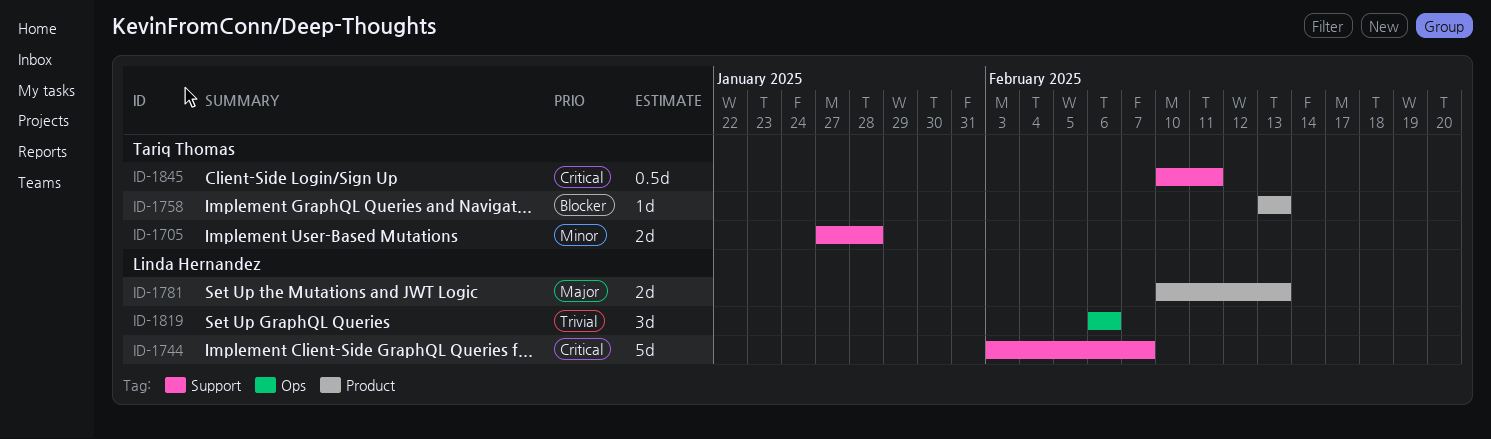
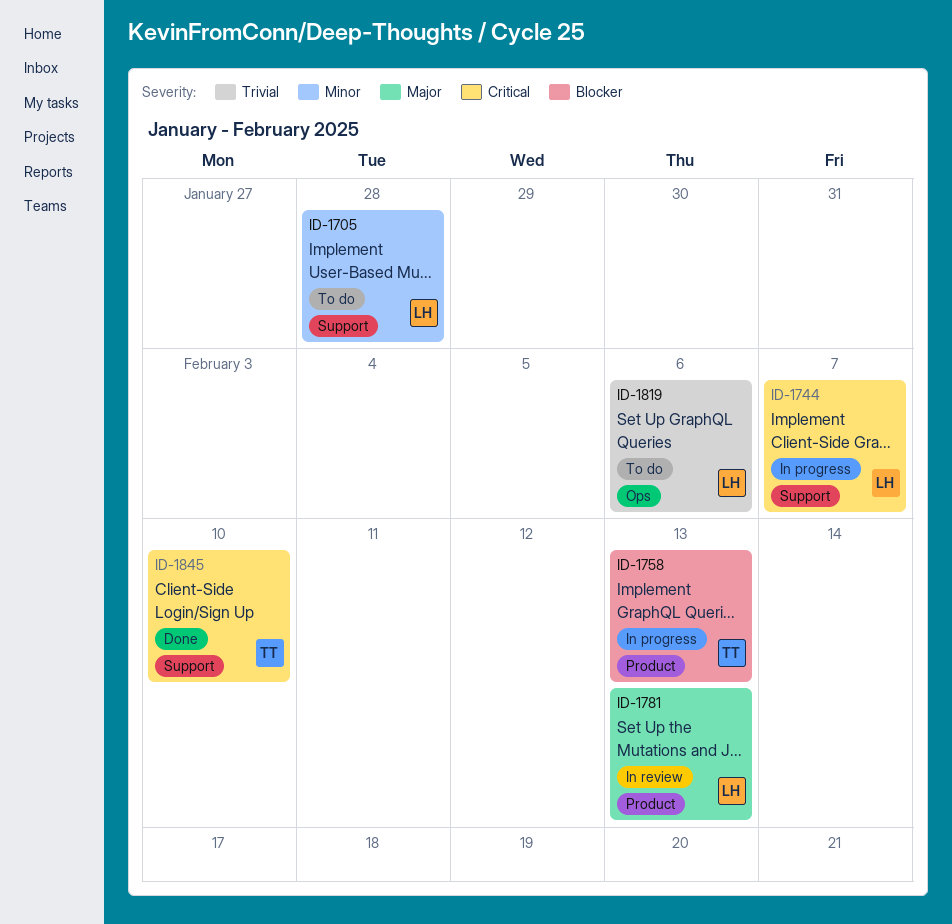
ID-1705, owner: Tariq Thomas -> Linda Hernandez
ID-1845, due: Feb 11 -> Feb 10

